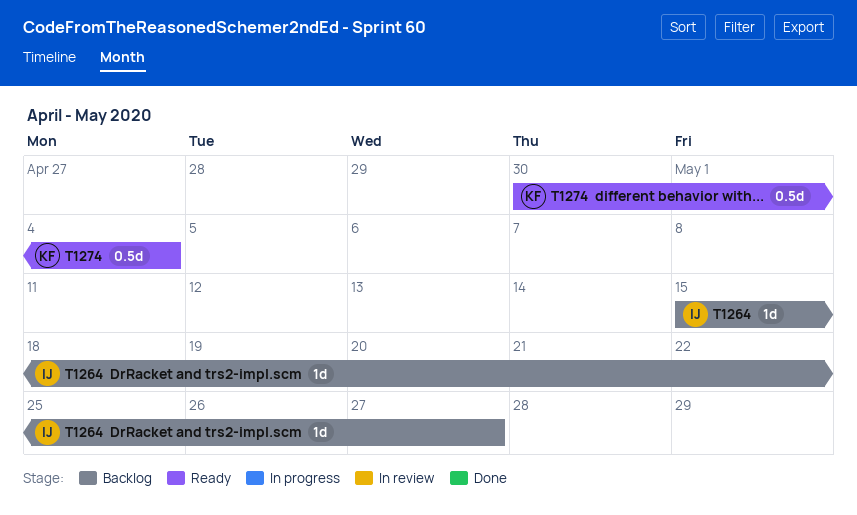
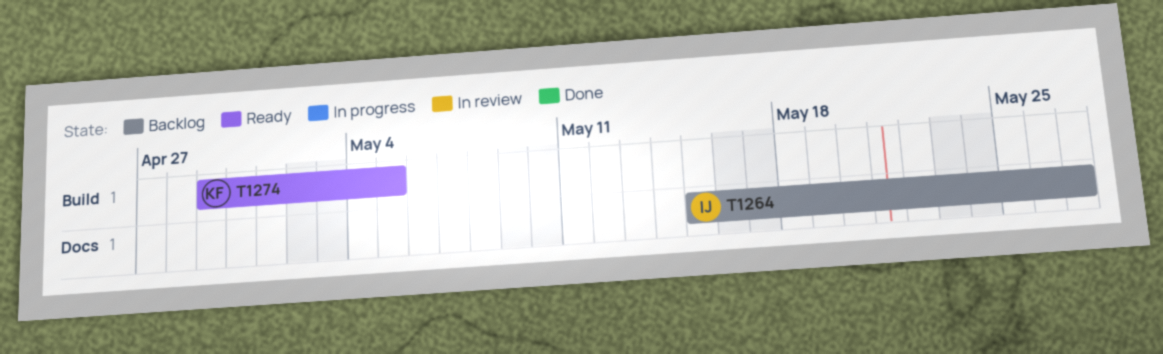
T1274, start: Apr 30 -> Apr 29
T1274, due: May 4 -> May 5

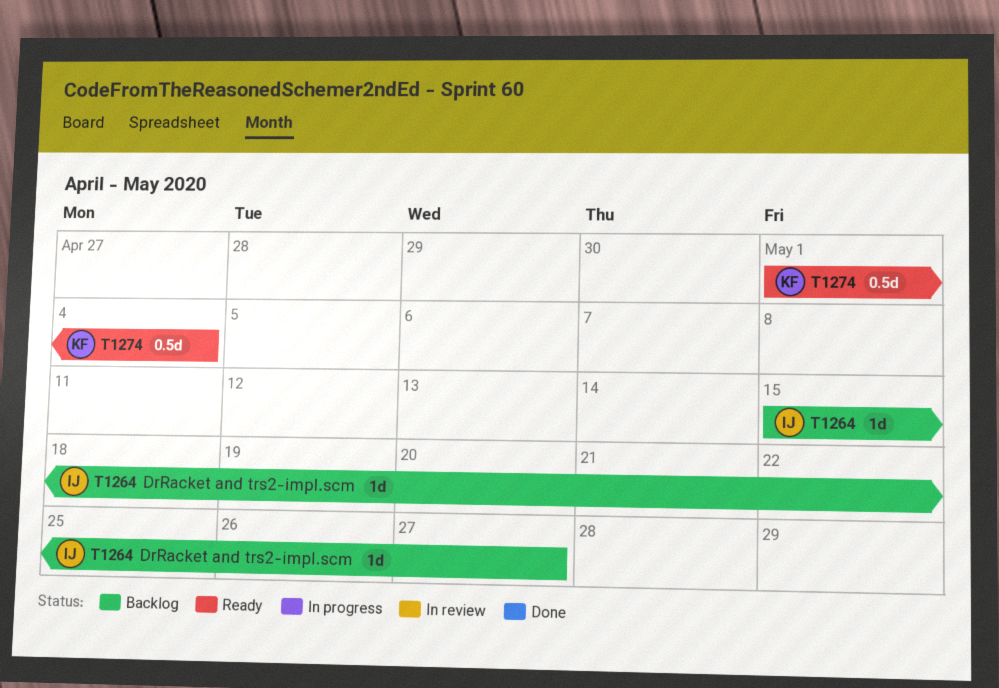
T1274, start: Apr 29 -> May 1
T1274, due: May 5 -> May 4

